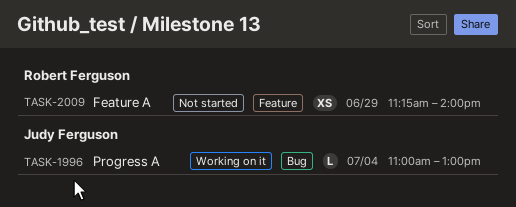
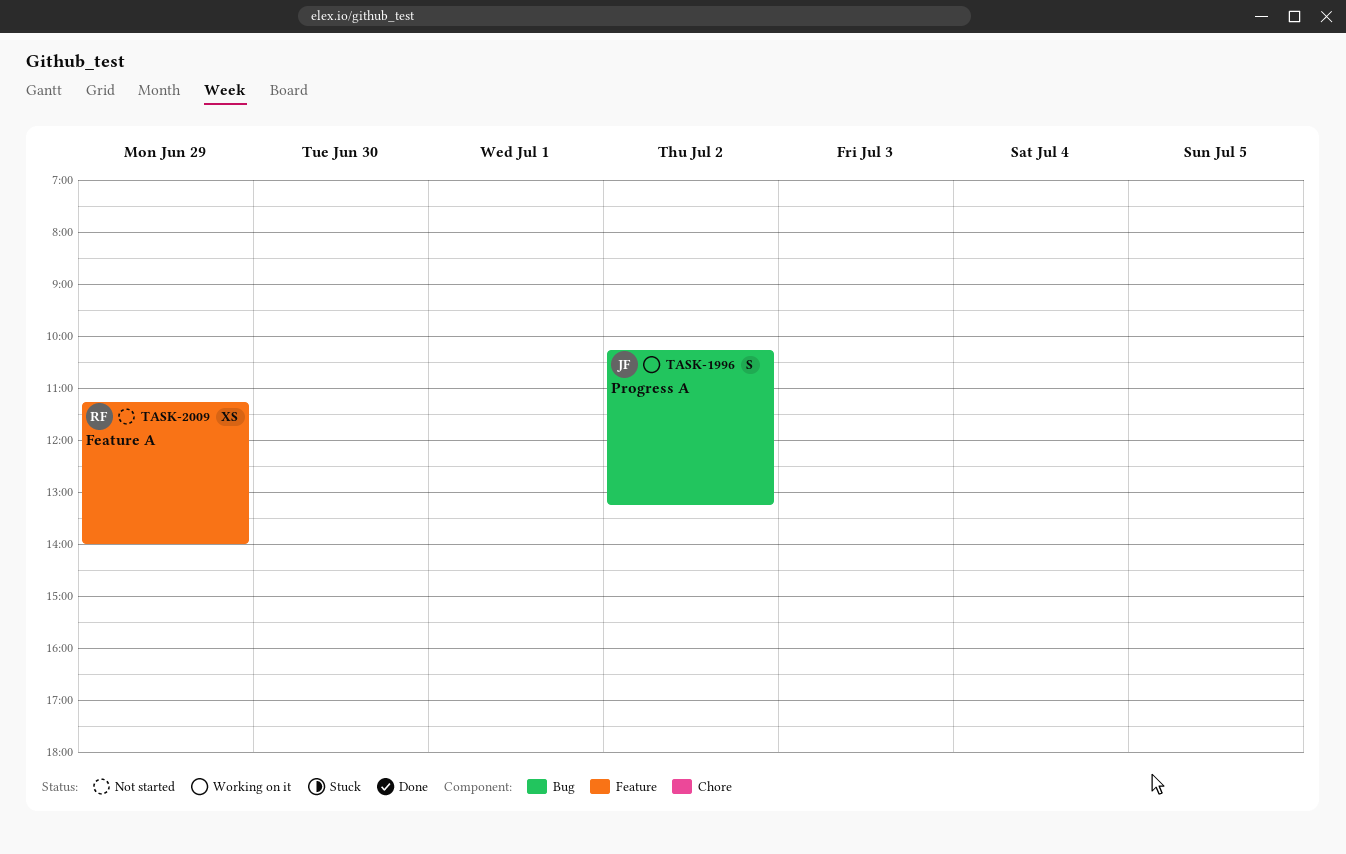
TASK-1996, estimate: L -> S
TASK-1996, day: Jul 4 -> Jul 2
TASK-1996, begins: 11:00 -> 10:15
TASK-1996, ends: 13:00 -> 13:15

